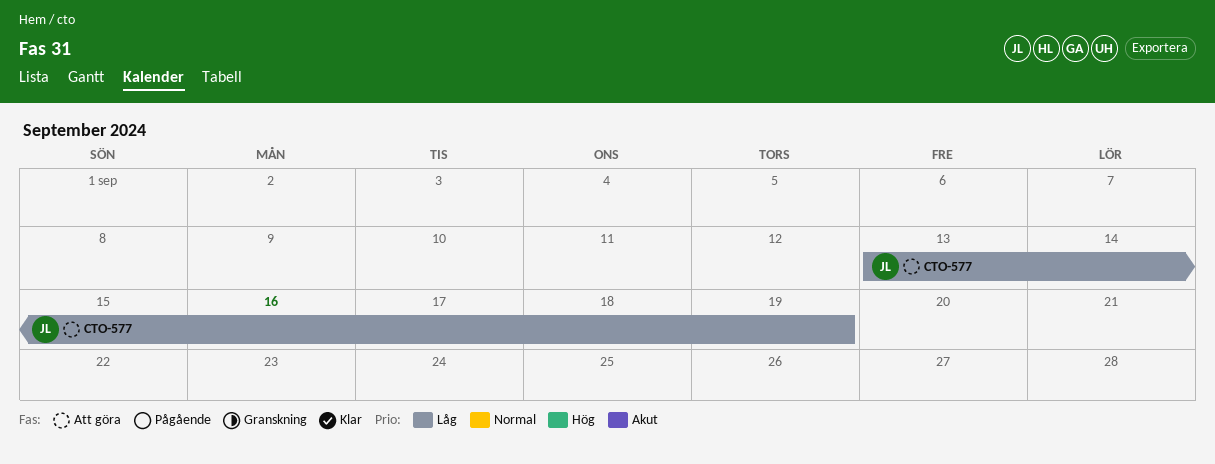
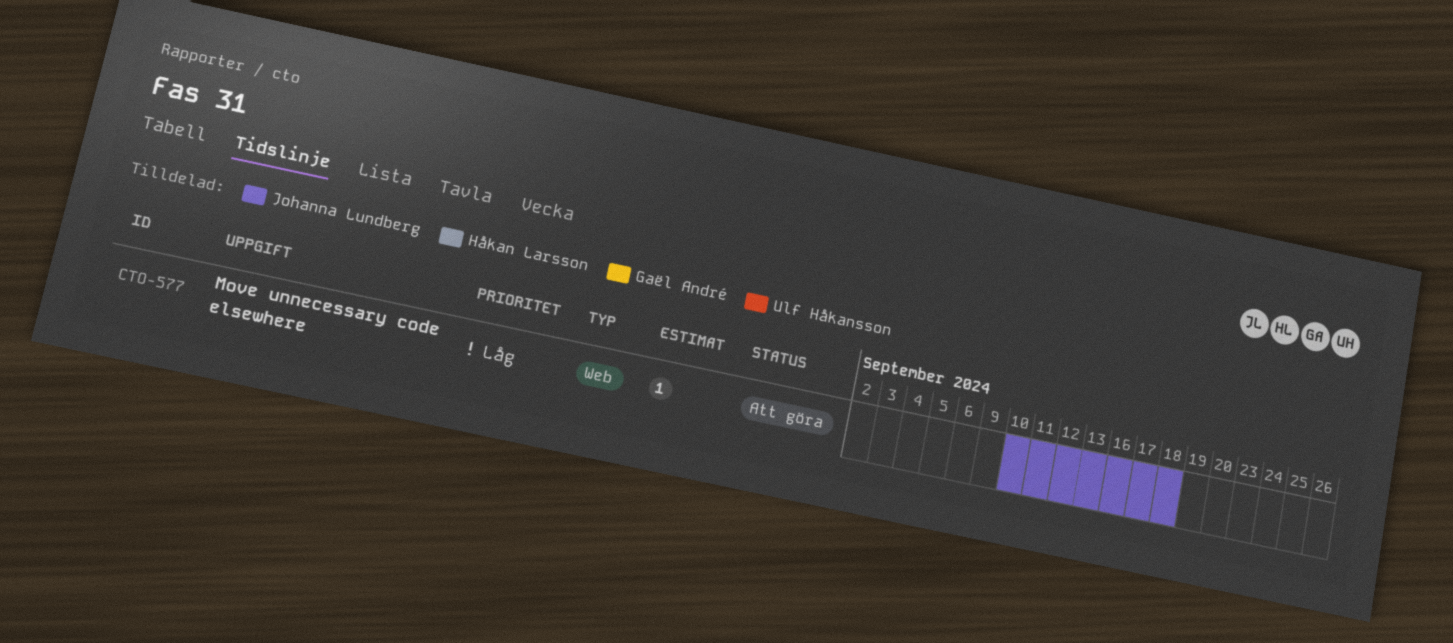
CTO-577, start: Sep 13 -> Sep 10
CTO-577, due: Sep 19 -> Sep 18

